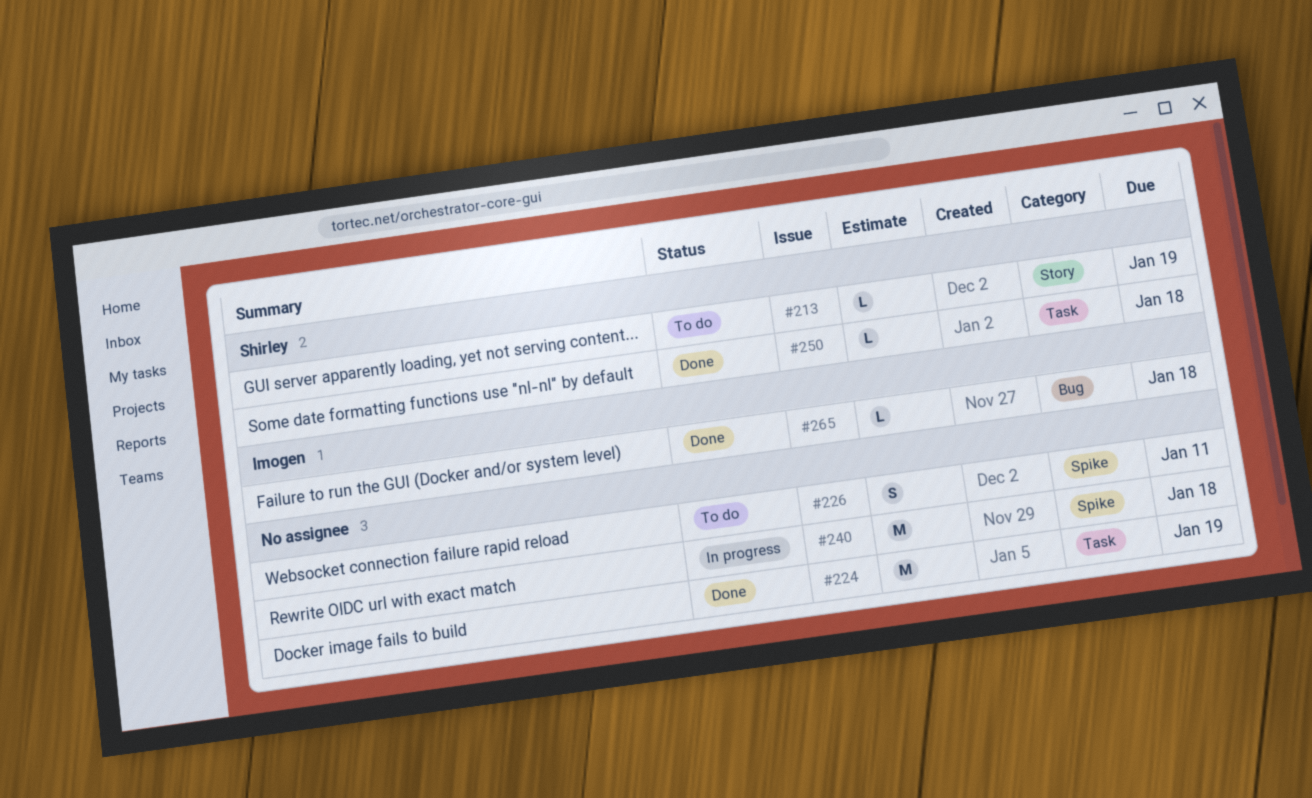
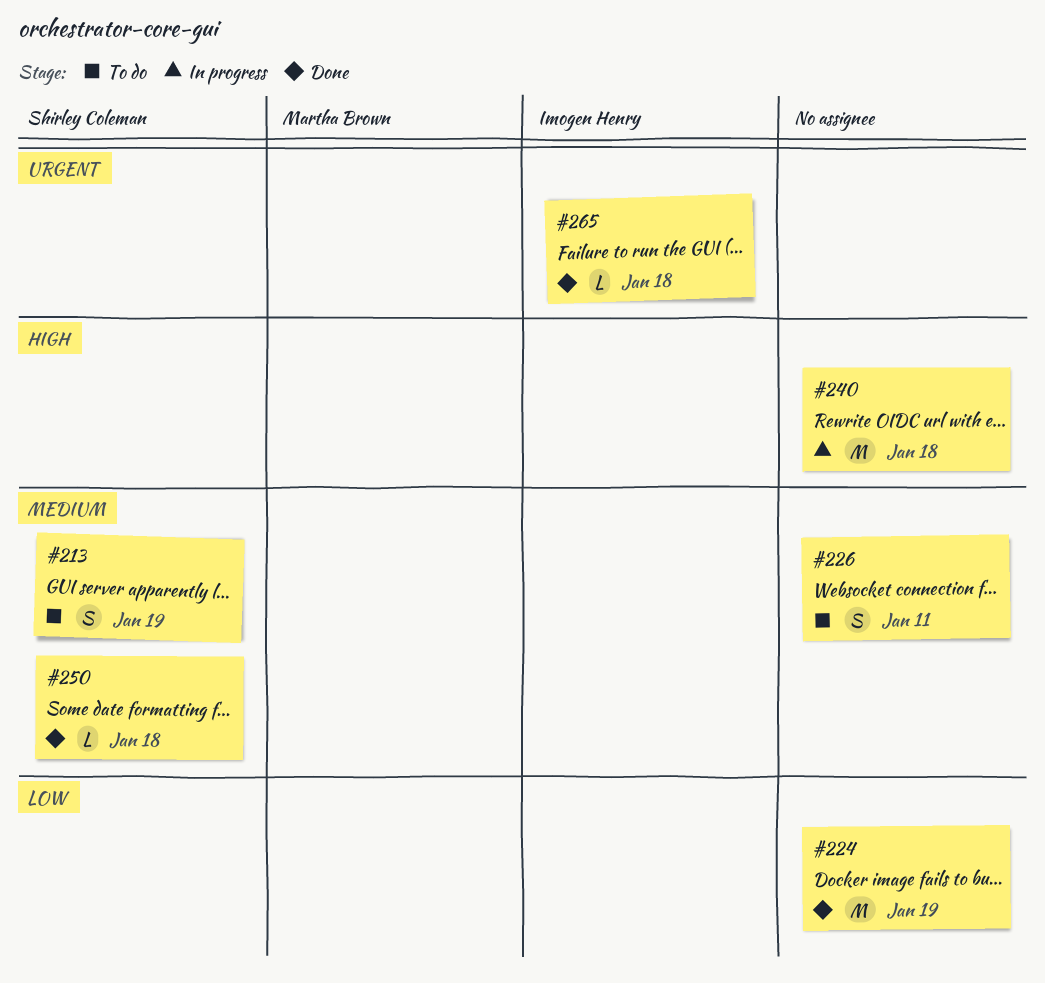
#213, estimate: L -> S

